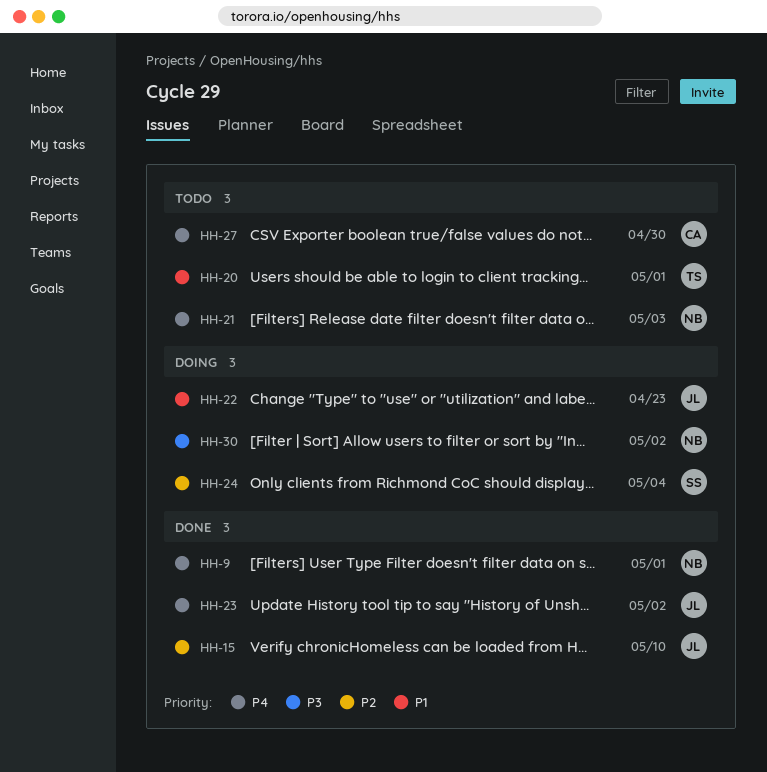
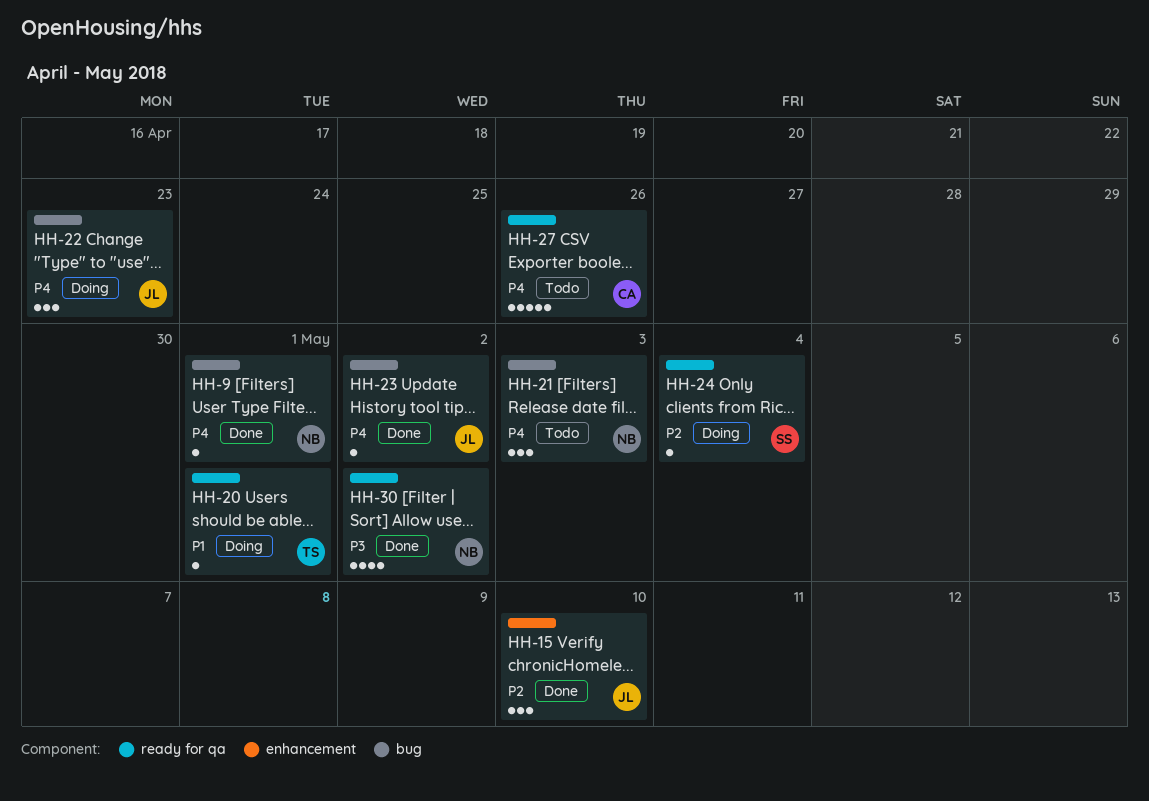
HH-20, status: Todo -> Doing
HH-22, priority: P1 -> P4
HH-27, due: Apr 30 -> Apr 26
HH-30, status: Doing -> Done

